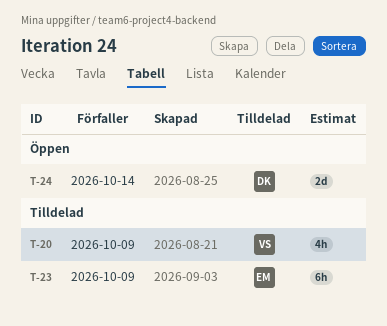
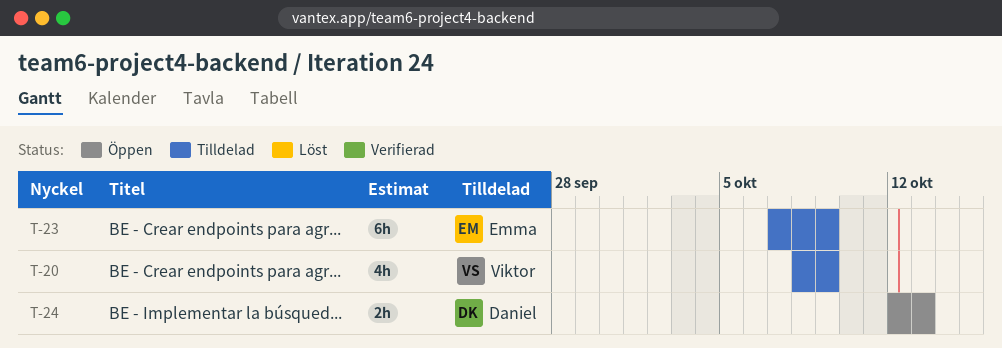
T-24, estimate: 2d -> 2h
T-24, due: Oct 14 -> Oct 13

